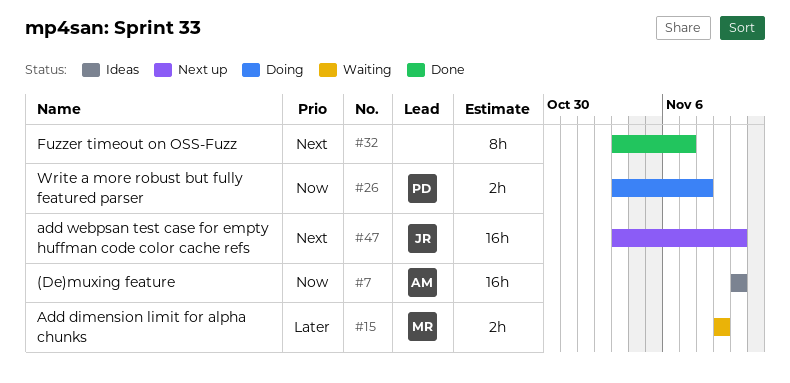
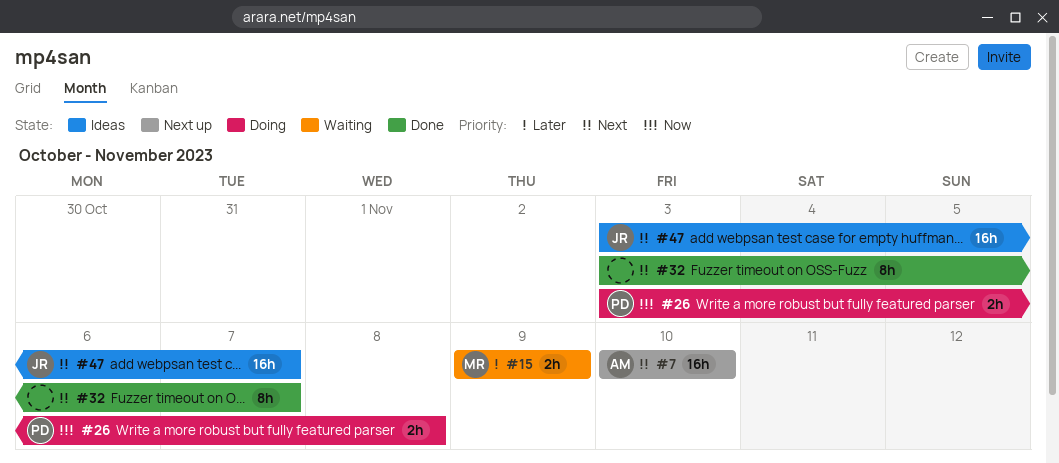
#7, status: Ideas -> Next up
#7, priority: Now -> Next
#47, status: Next up -> Ideas
#47, due: Nov 10 -> Nov 7

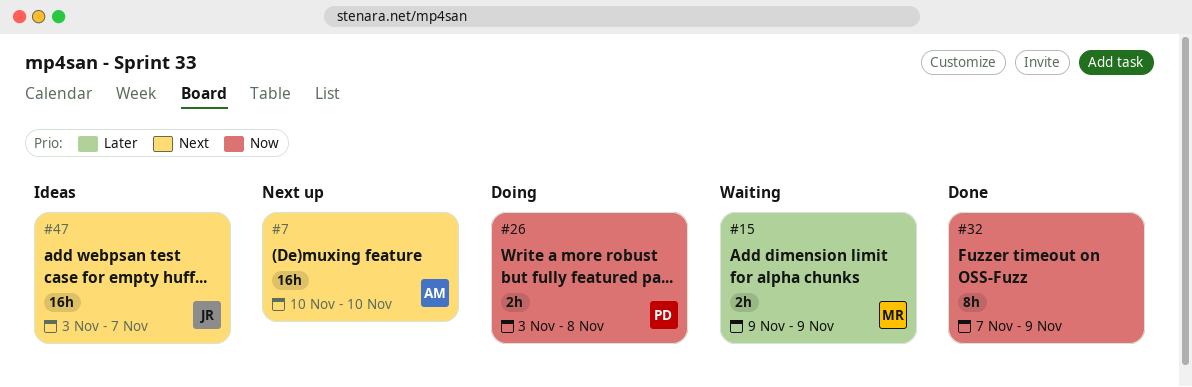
#32, priority: Next -> Now
#32, start: Nov 3 -> Nov 7
#32, due: Nov 7 -> Nov 9

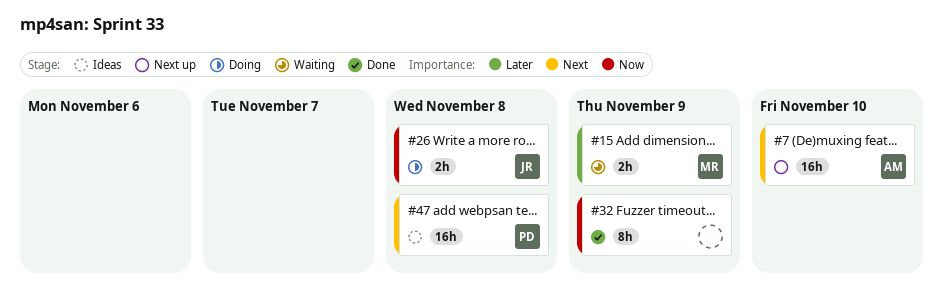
#26, owner: PD -> JR
#47, owner: JR -> PD
#47, due: Nov 7 -> Nov 8

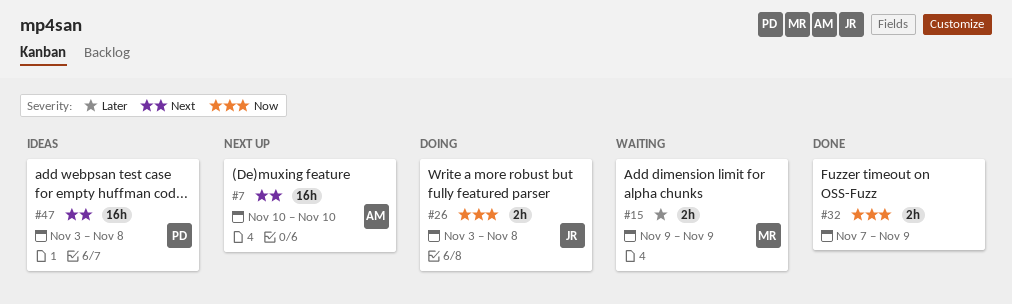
#32, estimate: 8h -> 2h

